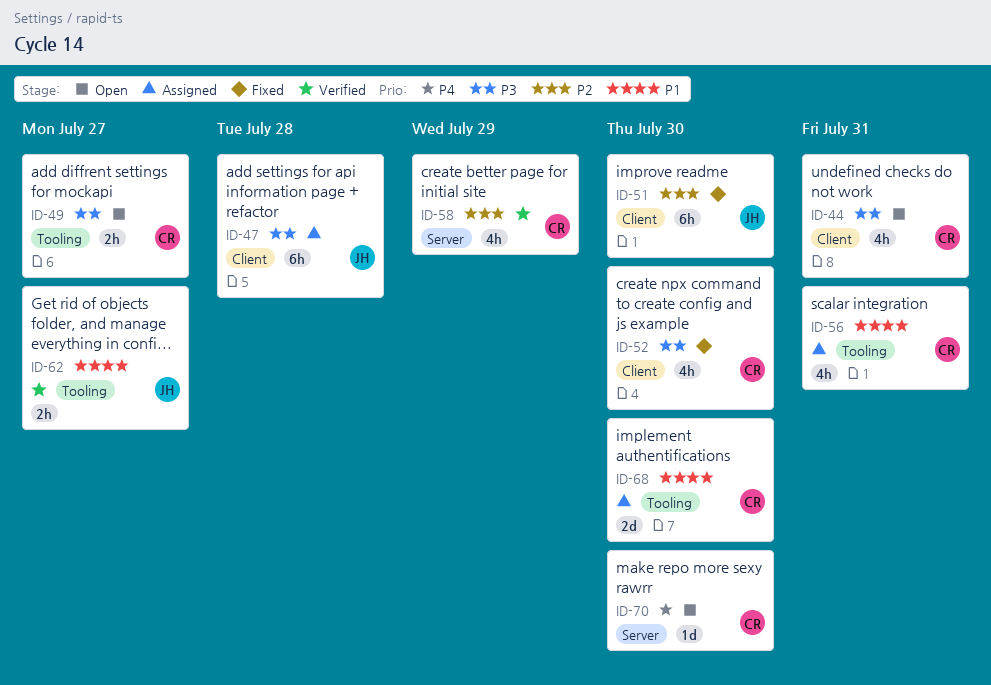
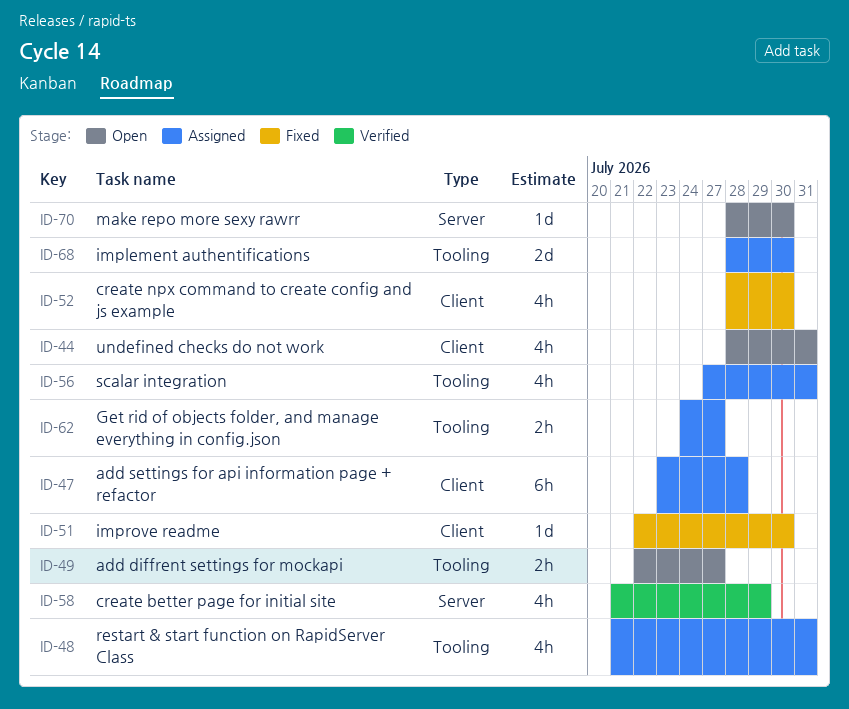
ID-48: none -> present
ID-51, estimate: 6h -> 1d
ID-62, status: Verified -> Assigned

